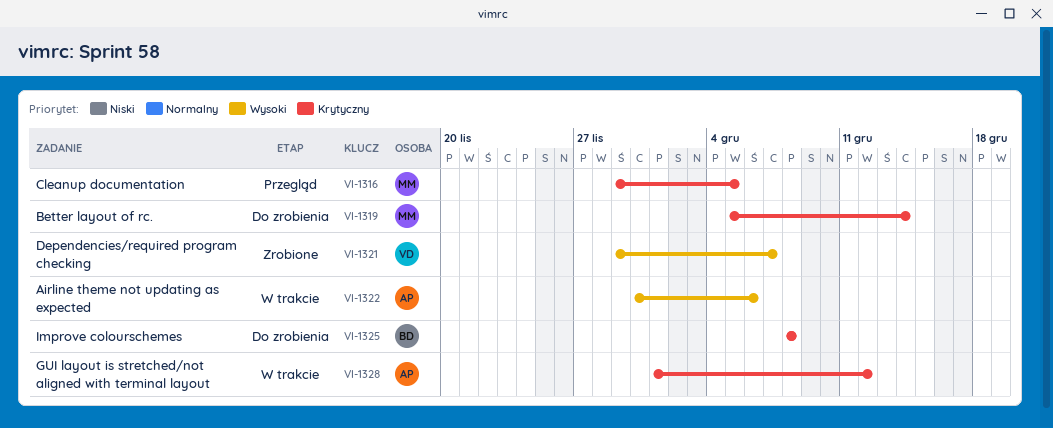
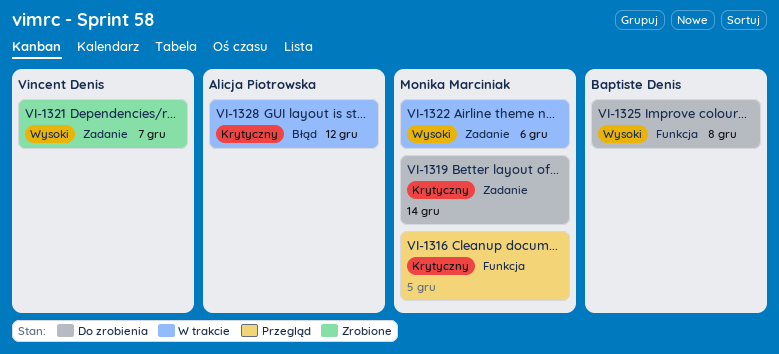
VI-1322, owner: Alicja Piotrowska -> Monika Marciniak
VI-1325, priority: Krytyczny -> Wysoki

